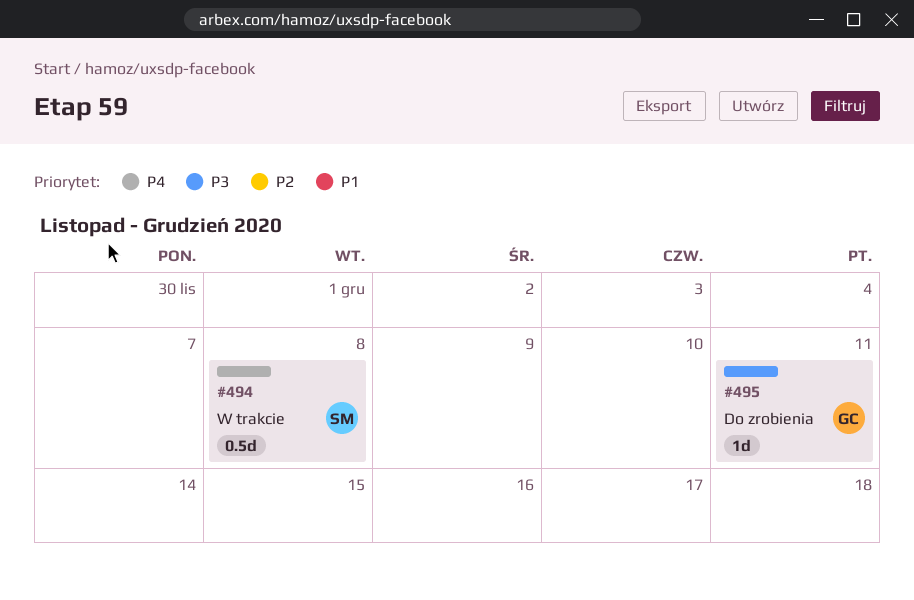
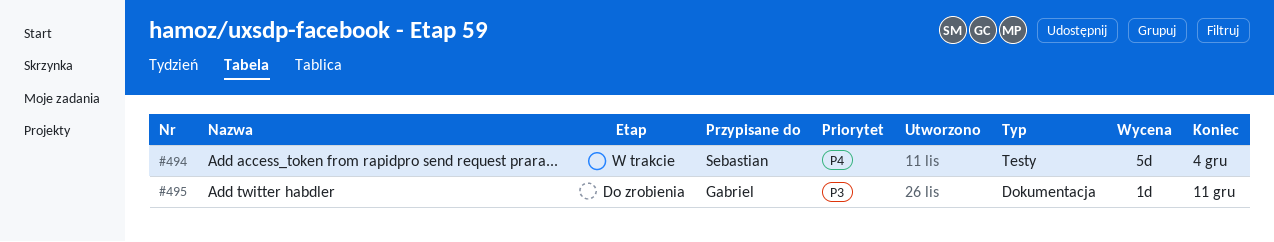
#494, estimate: 0.5d -> 5d
#494, due: Dec 8 -> Dec 4

